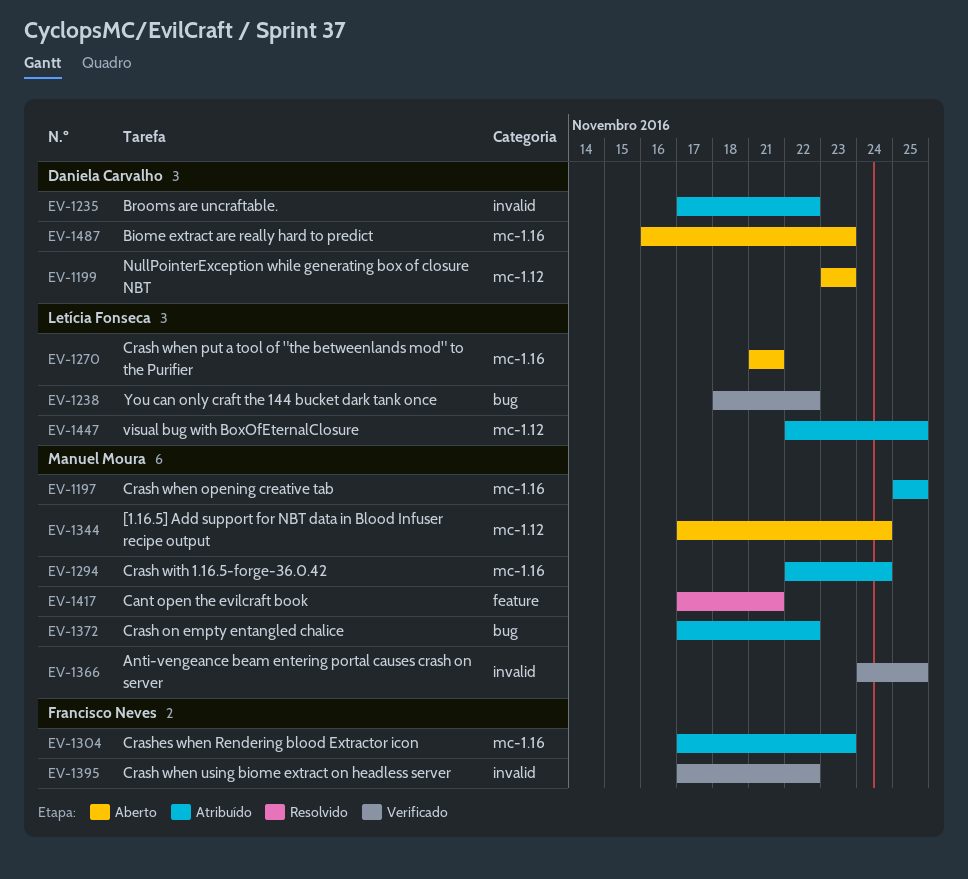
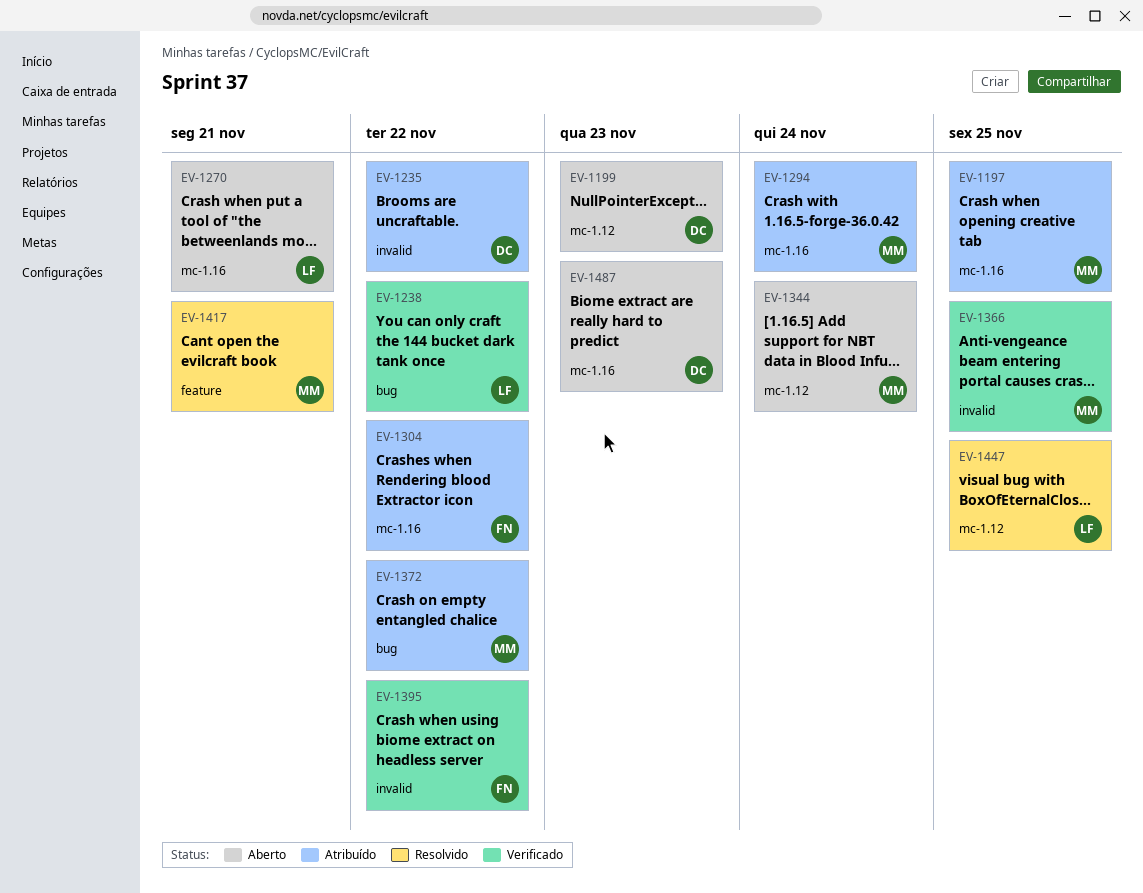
EV-1304, due: Nov 23 -> Nov 22
EV-1447, status: Atribuído -> Resolvido

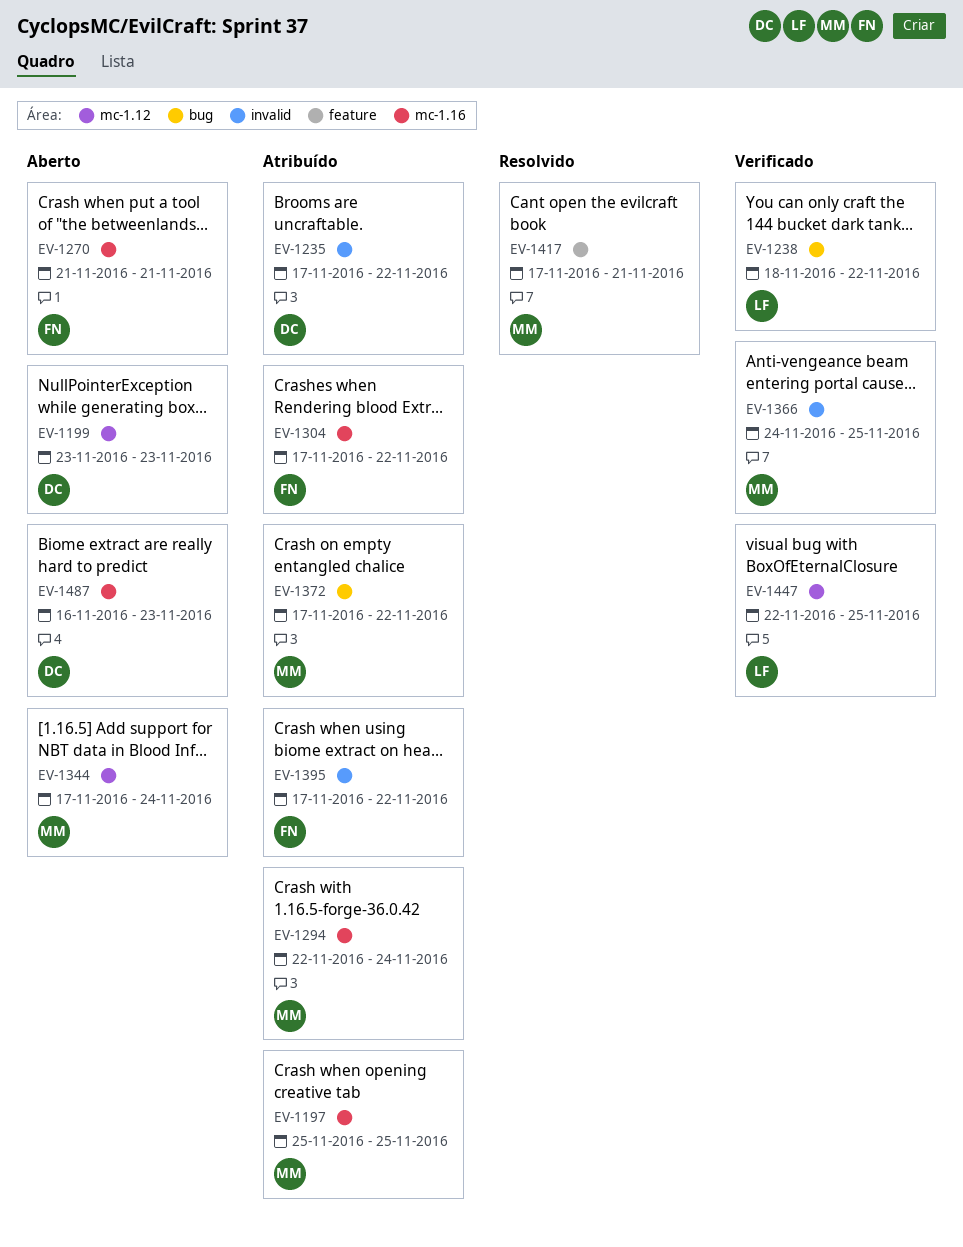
EV-1270, owner: LF -> FN
EV-1395, status: Verificado -> Atribuído
EV-1447, status: Resolvido -> Verificado

